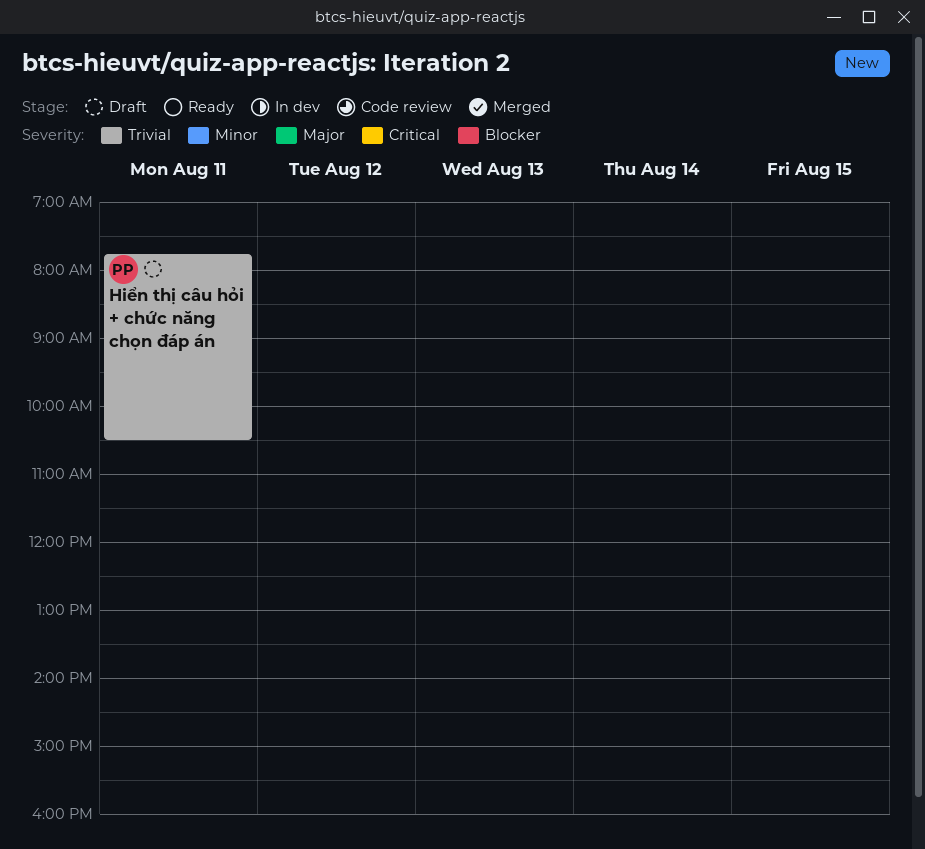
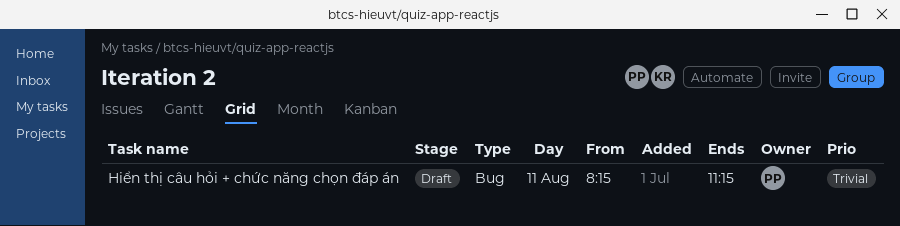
Hiển thị câu hỏi + chức năng chọn đáp án, begins: 07:45 -> 08:15
Hiển thị câu hỏi + chức năng chọn đáp án, ends: 10:30 -> 11:15

